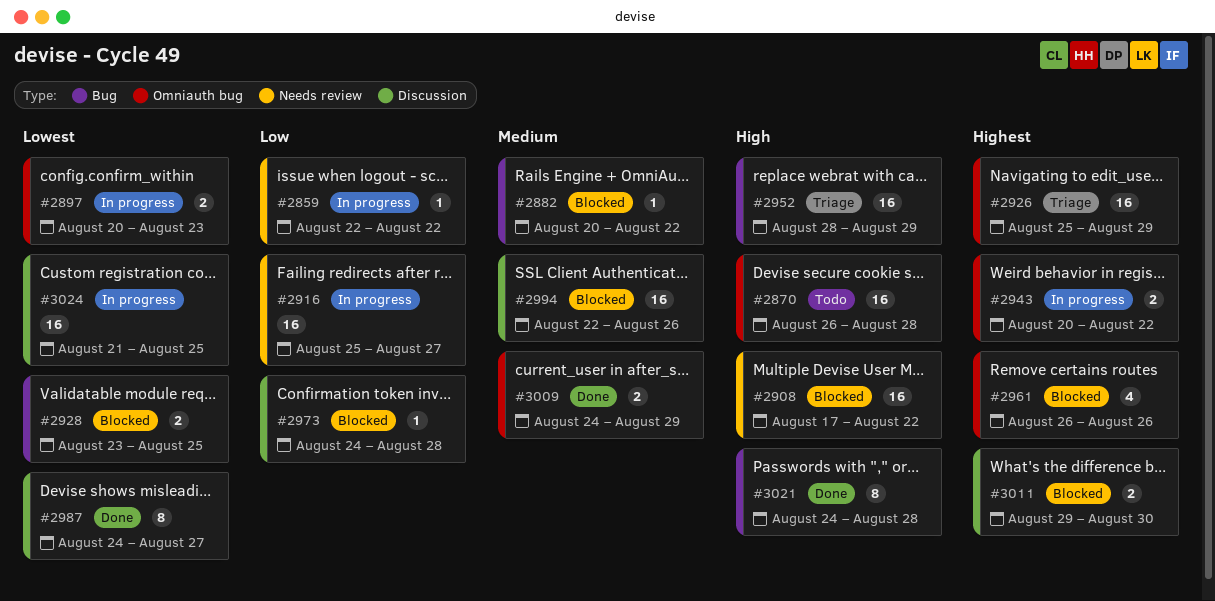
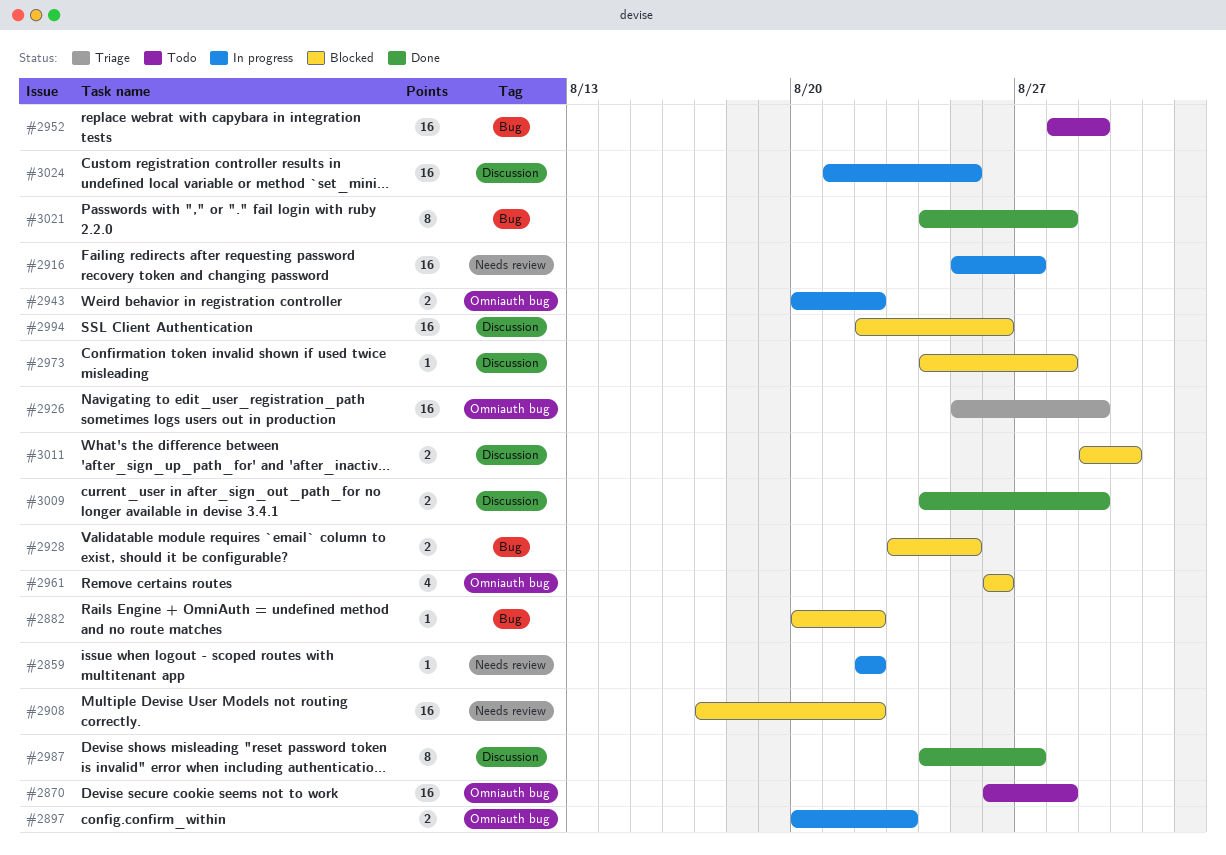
#2952, status: Triage -> Todo
#3009, label: Omniauth bug -> Discussion

